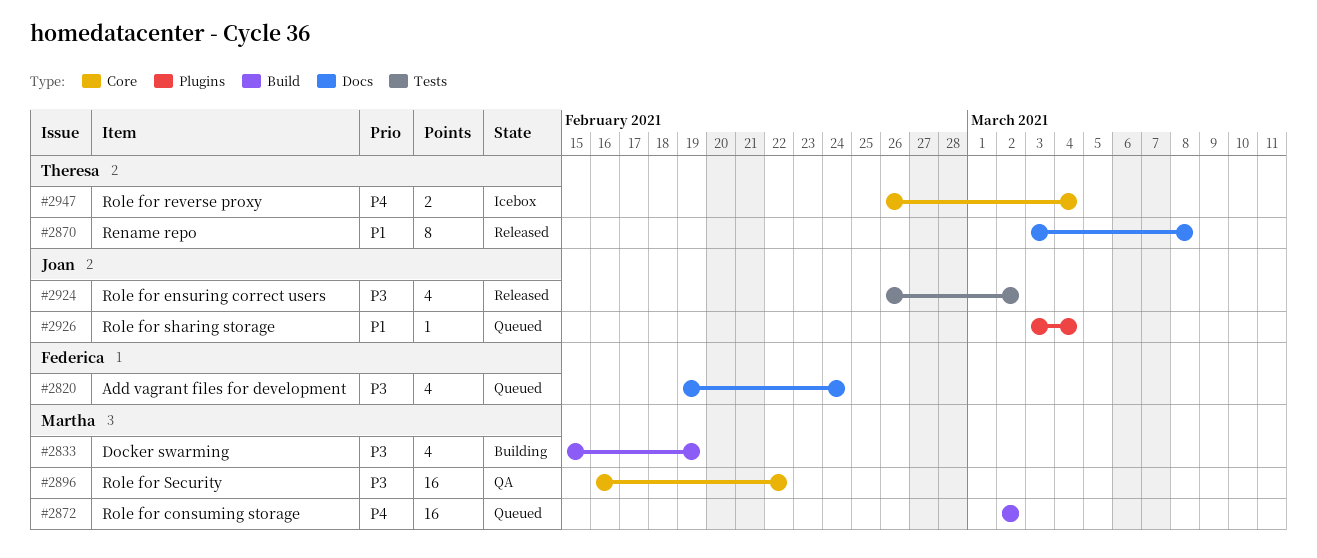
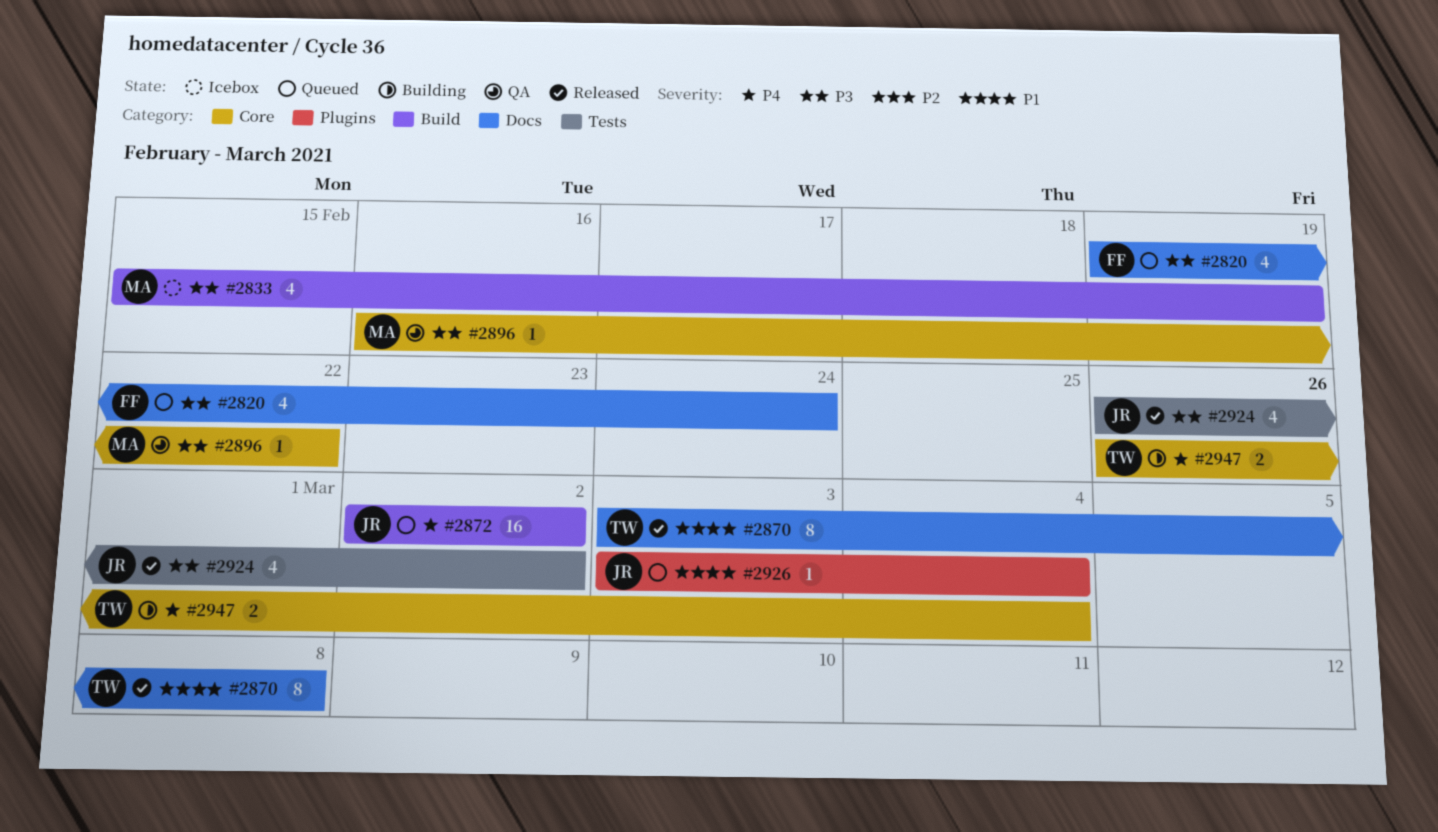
#2833, status: Building -> Icebox
#2872, owner: Martha -> Joan
#2896, estimate: 16 -> 1
#2947, status: Icebox -> Building

